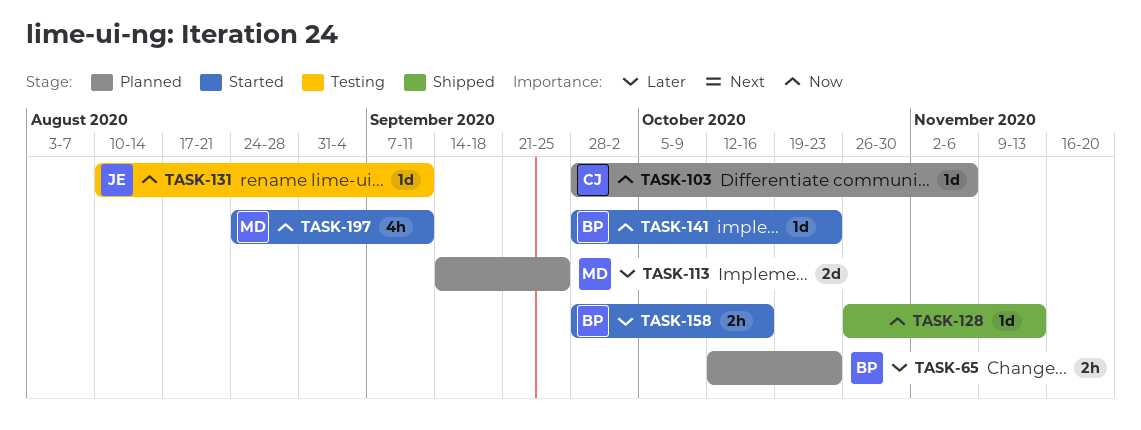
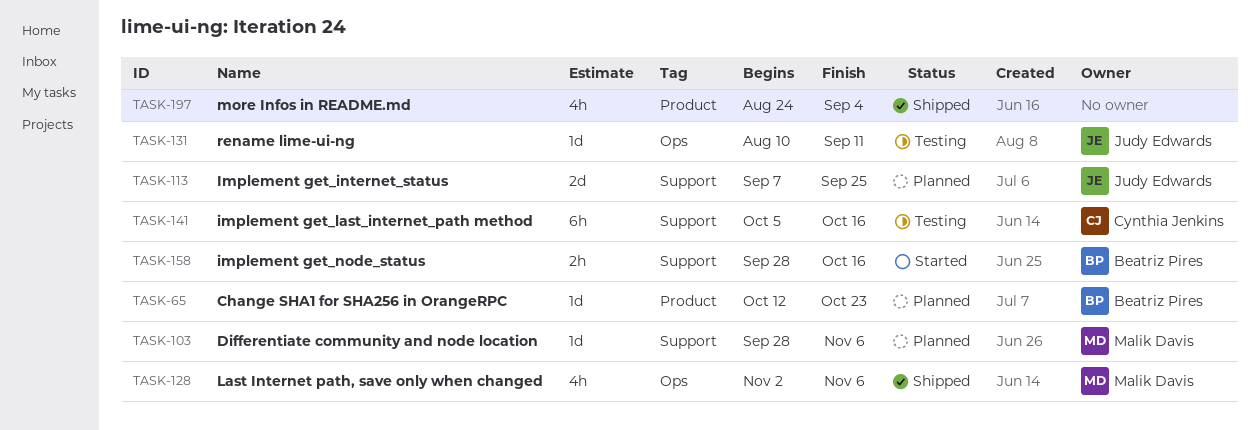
TASK-65, estimate: 2h -> 1d
TASK-103, owner: Cynthia Jenkins -> Malik Davis
TASK-113, owner: Malik Davis -> Judy Edwards
TASK-113, start: Sep 14 -> Sep 7
TASK-128, owner: none -> Malik Davis
TASK-128, estimate: 1d -> 4h
TASK-128, start: Oct 26 -> Nov 2
TASK-128, due: Nov 13 -> Nov 6
TASK-141, status: Started -> Testing
TASK-141, owner: Beatriz Pires -> Cynthia Jenkins
TASK-141, estimate: 1d -> 6h
TASK-141, start: Sep 28 -> Oct 5
TASK-141, due: Oct 23 -> Oct 16
TASK-197, status: Started -> Shipped
TASK-197, owner: Malik Davis -> none
TASK-197, due: Sep 11 -> Sep 4

